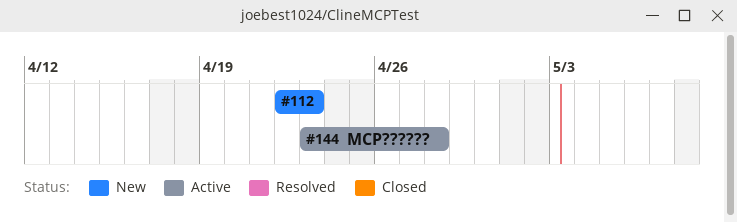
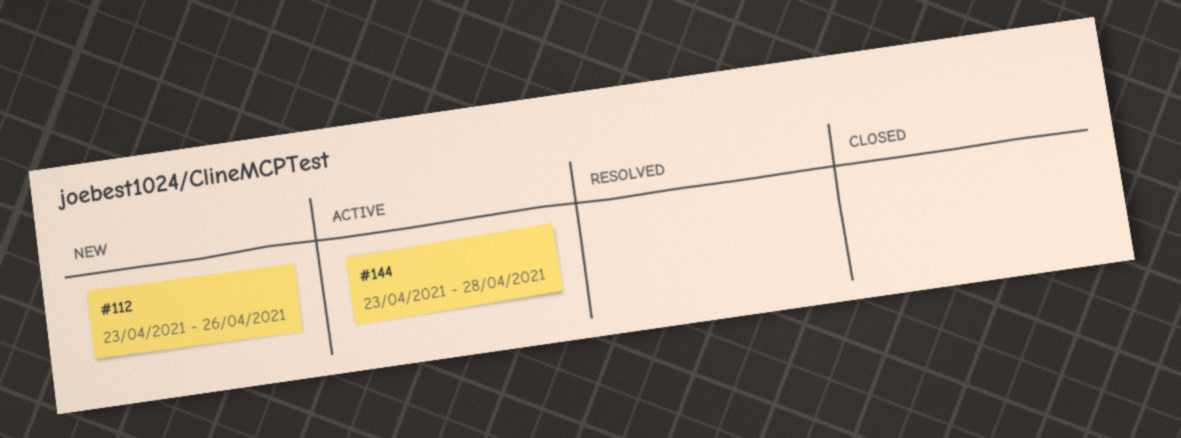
#112, start: Apr 22 -> Apr 23
#112, due: Apr 23 -> Apr 26

